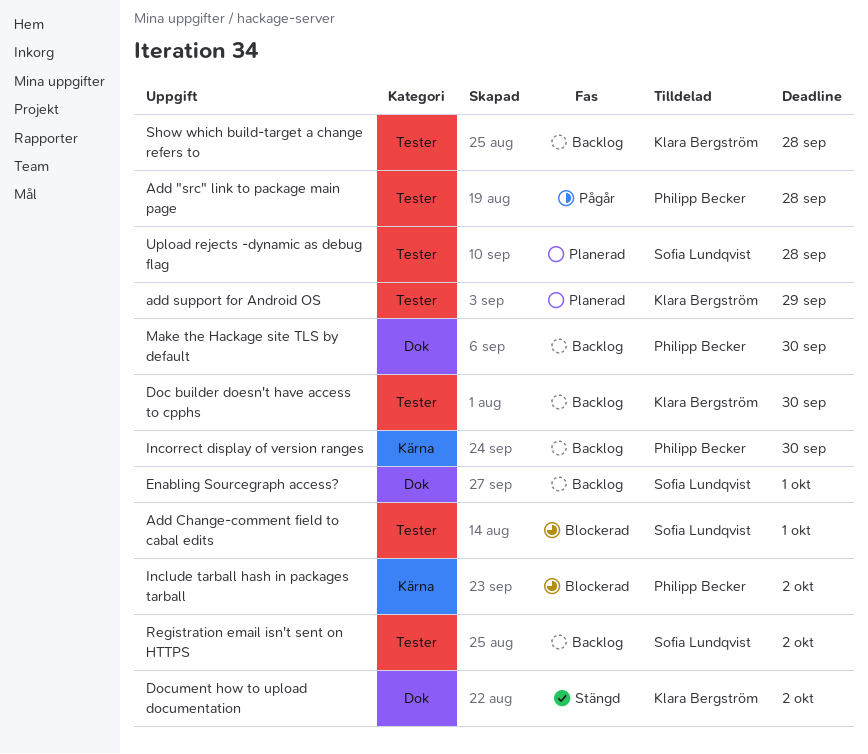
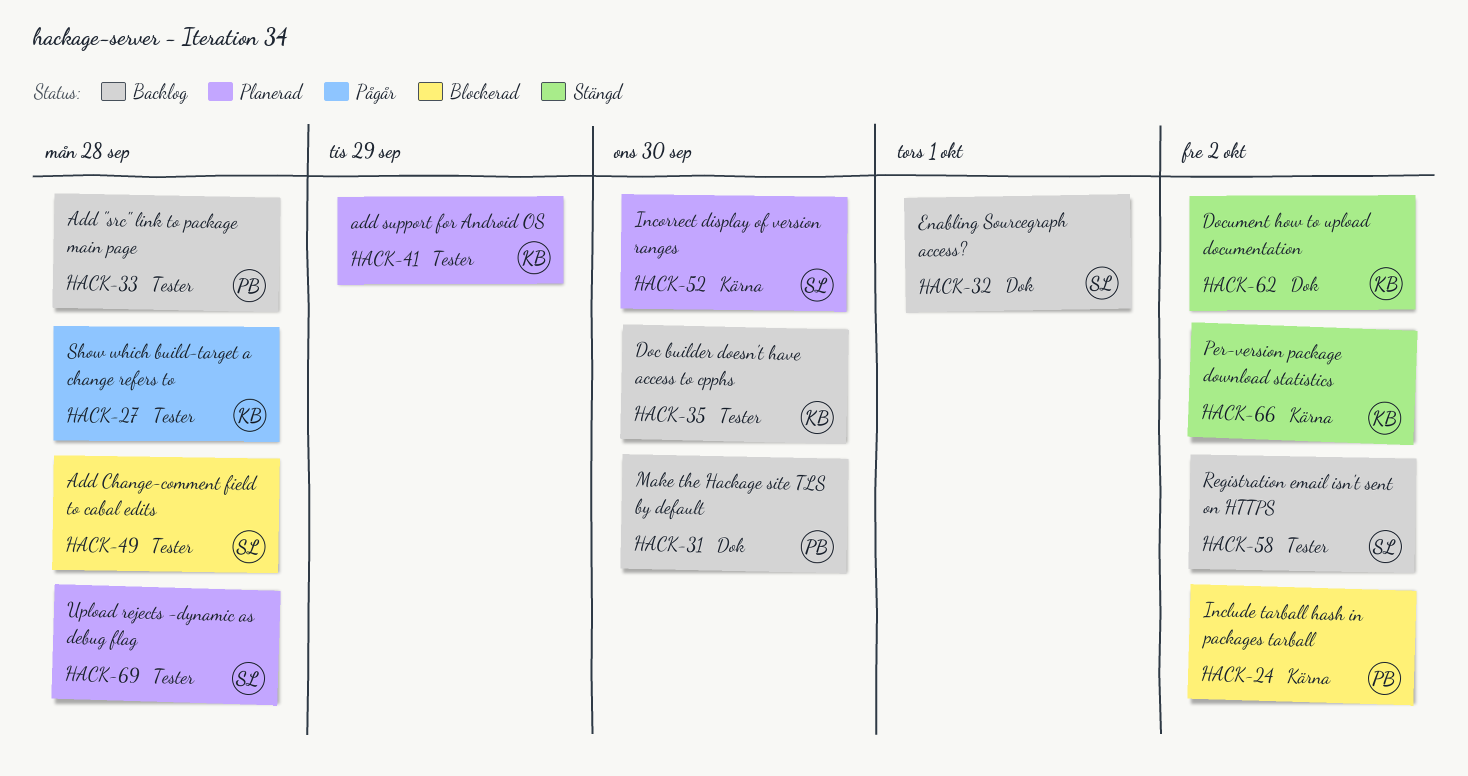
Add "src" link to package main page, status: Pågår -> Backlog
Add Change-comment field to cabal edits, due: Oct 1 -> Sep 28
Incorrect display of version ranges, status: Backlog -> Planerad
Incorrect display of version ranges, owner: Philipp Becker -> Sofia Lundqvist
Per-version package download statistics: none -> present
Show which build-target a change refers to, status: Backlog -> Pågår

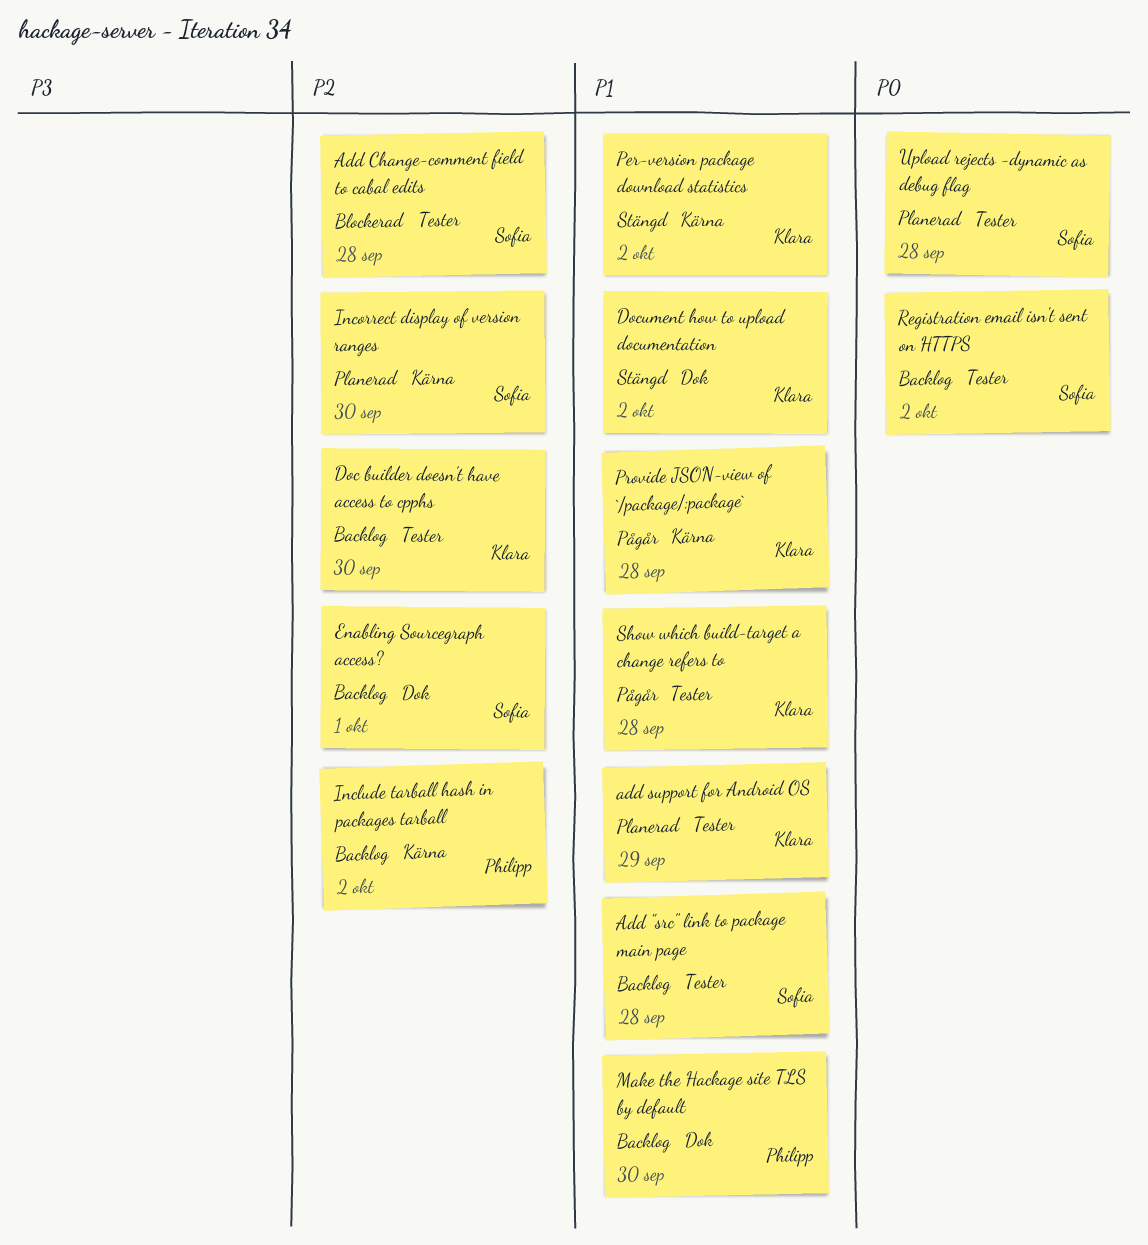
Add "src" link to package main page, owner: Philipp -> Sofia
Include tarball hash in packages tarball, status: Blockerad -> Backlog
Provide JSON-view of `/package/:package`: none -> present

